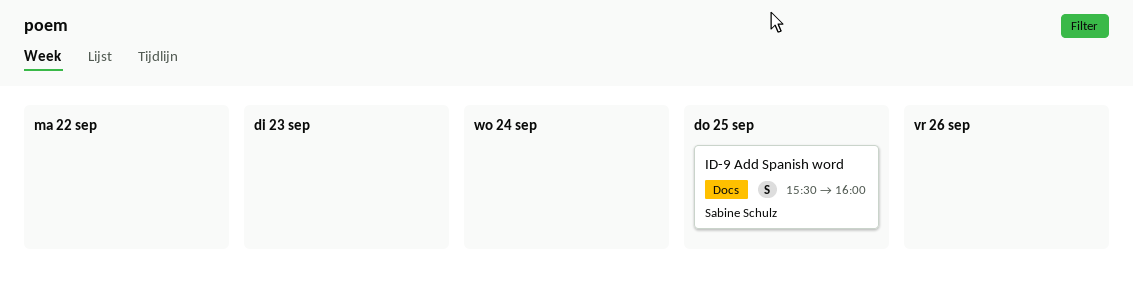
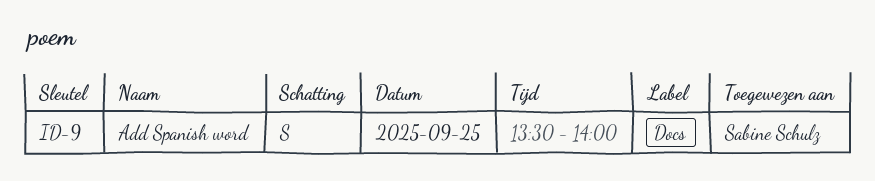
ID-9, begins: 15:30 -> 13:30
ID-9, ends: 16:00 -> 14:00

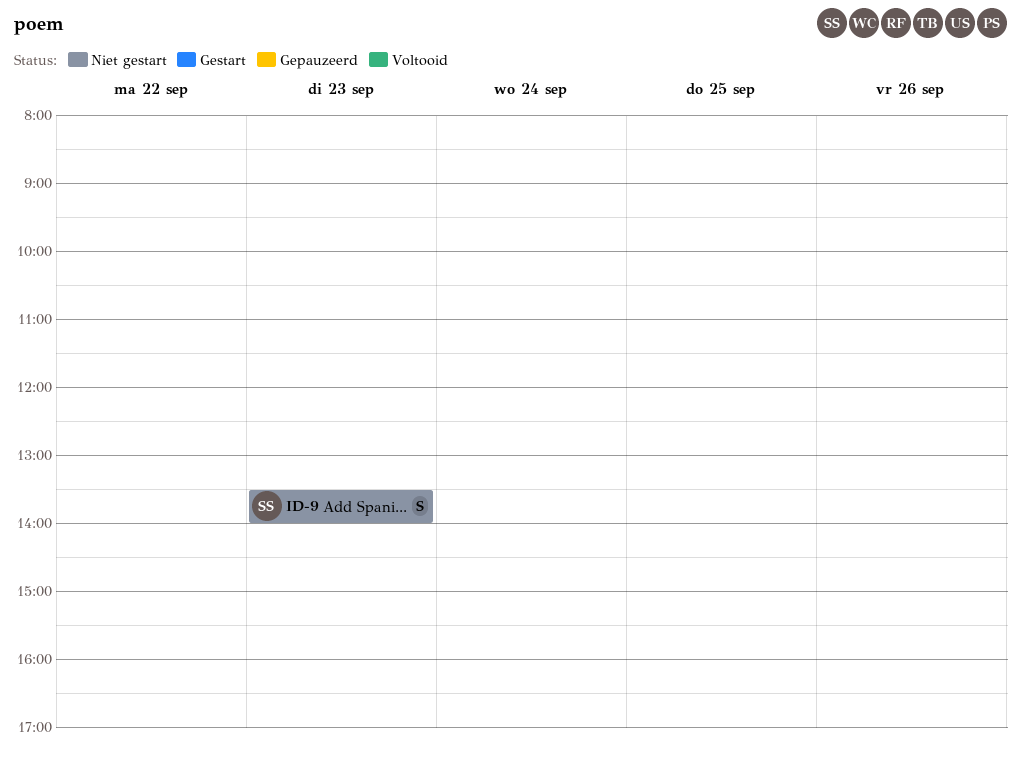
ID-9, day: Sep 25 -> Sep 23

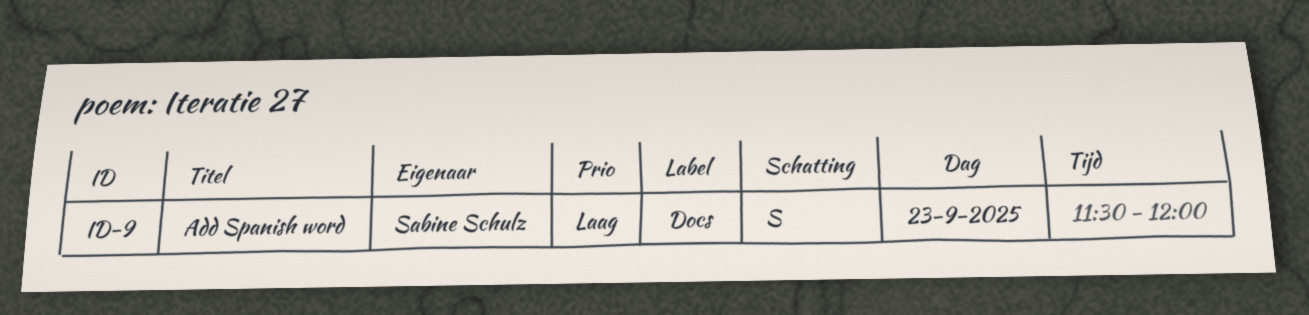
ID-9, begins: 13:30 -> 11:30
ID-9, ends: 14:00 -> 12:00

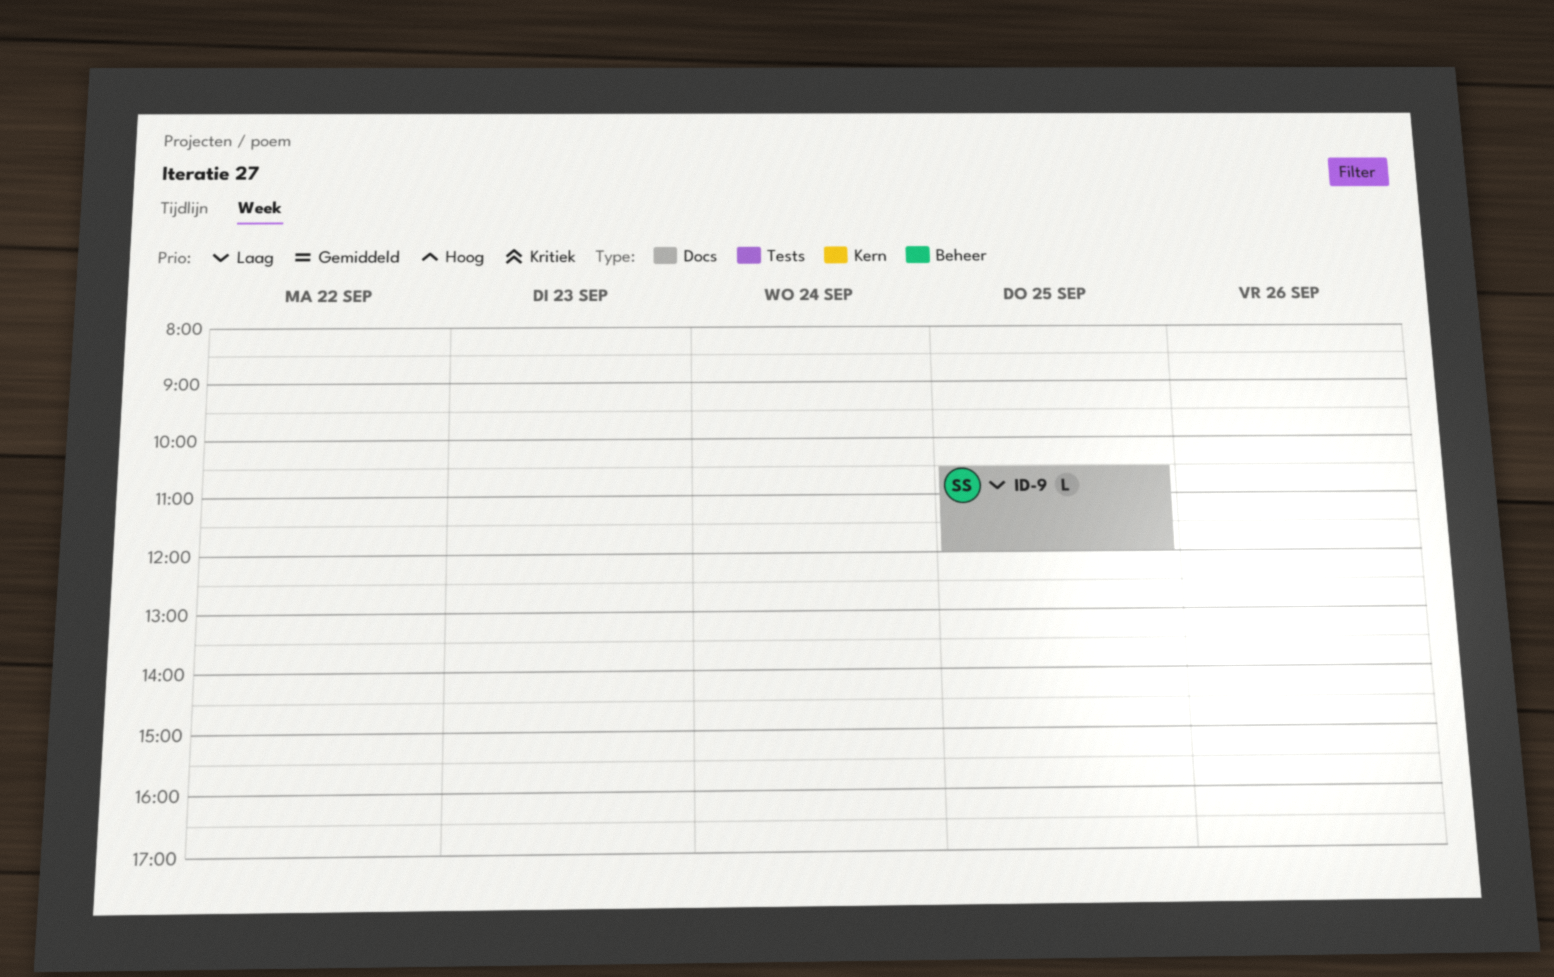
ID-9, estimate: S -> L
ID-9, day: Sep 23 -> Sep 25
ID-9, begins: 11:30 -> 10:30

